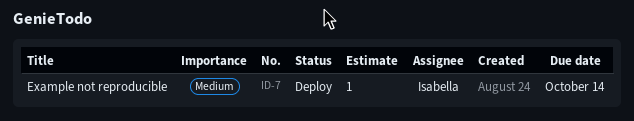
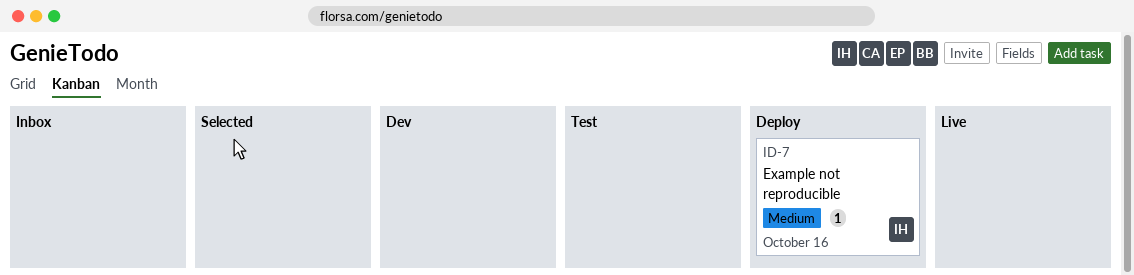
ID-7, due: Oct 14 -> Oct 16

